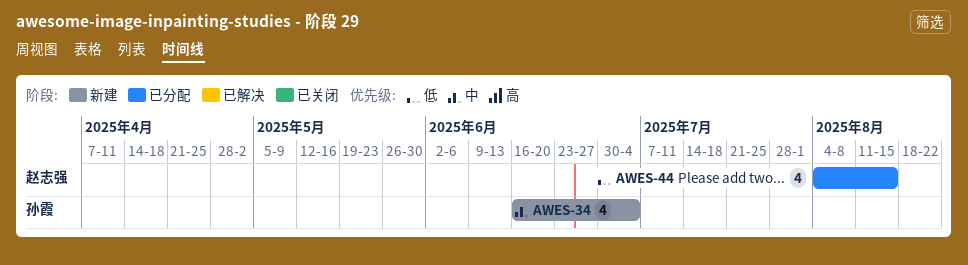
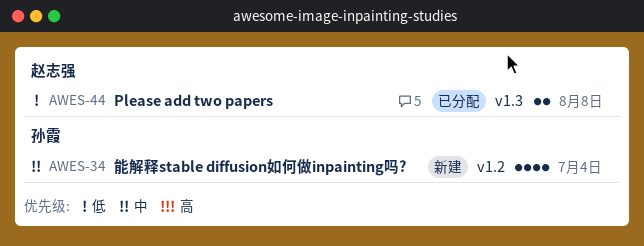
AWES-44, estimate: 4 -> 2
AWES-44, due: Aug 15 -> Aug 8

